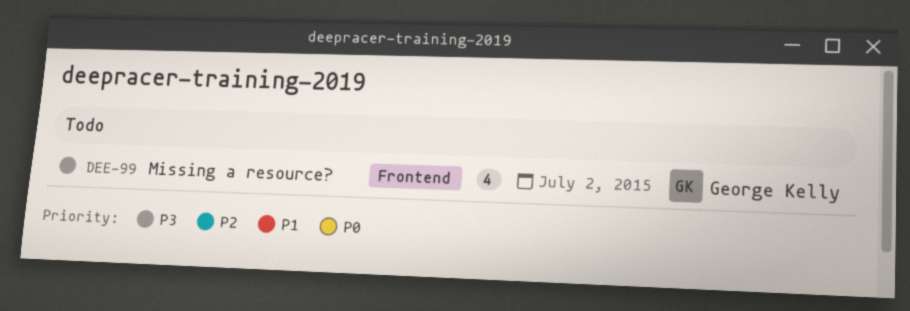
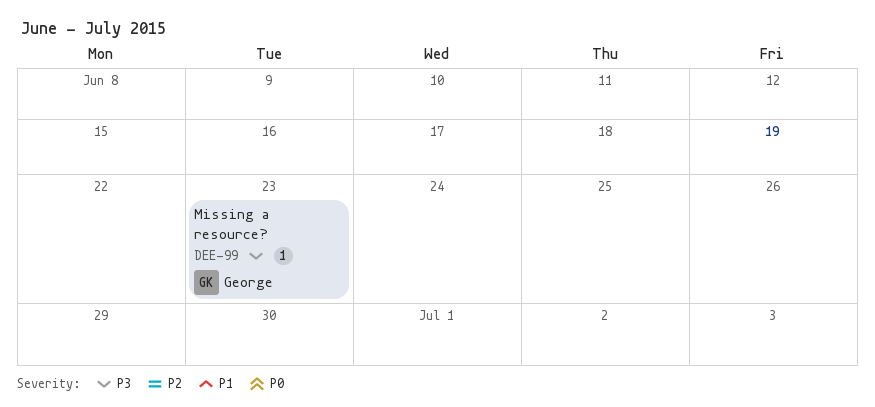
DEE-99, estimate: 4 -> 1
DEE-99, due: Jul 2 -> Jun 23

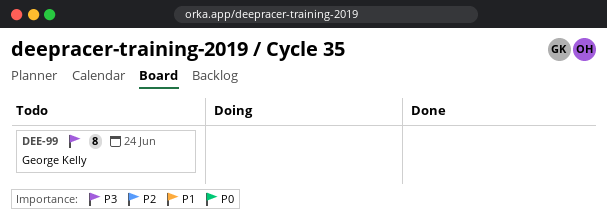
DEE-99, estimate: 1 -> 8
DEE-99, due: Jun 23 -> Jun 24

